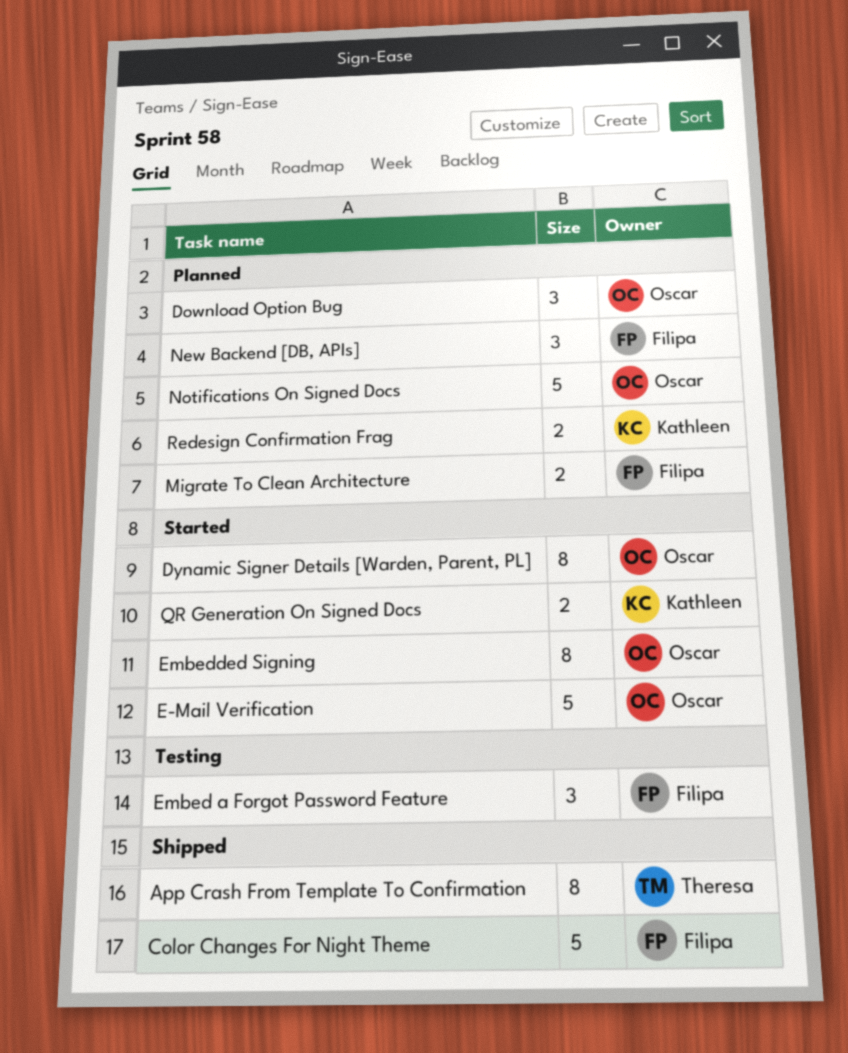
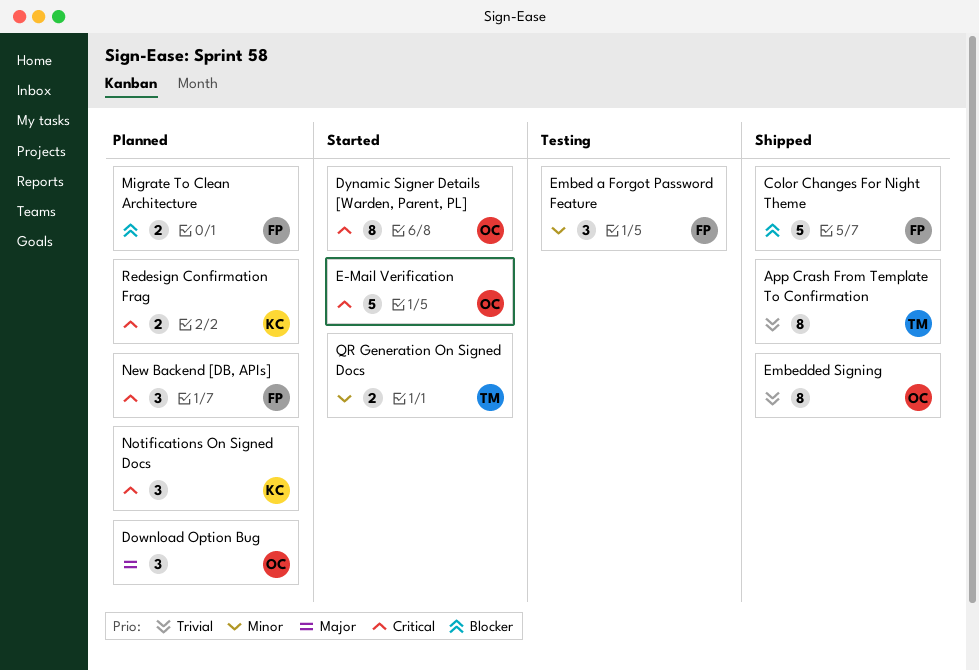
Embedded Signing, status: Started -> Shipped
Notifications On Signed Docs, owner: Oscar -> Kathleen
Notifications On Signed Docs, estimate: 5 -> 3
QR Generation On Signed Docs, owner: Kathleen -> Theresa

